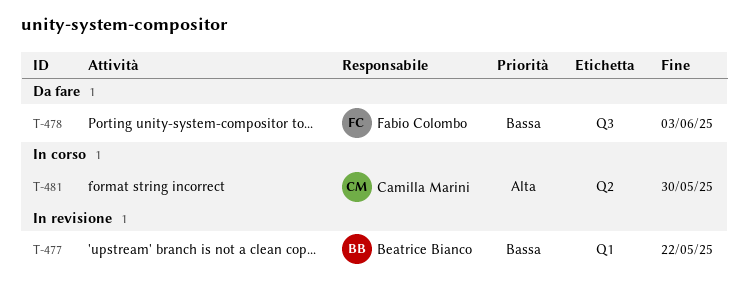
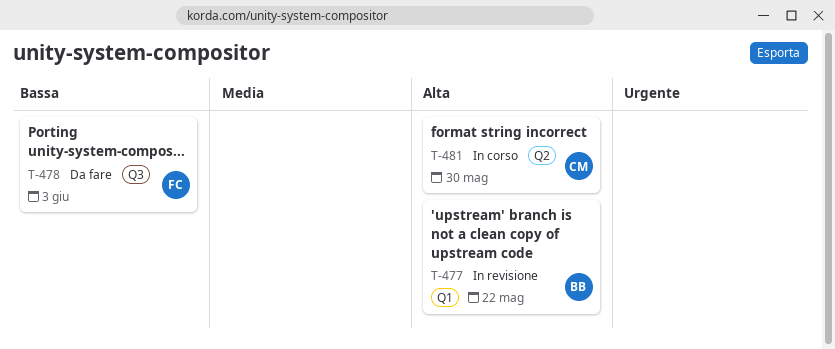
T-477, priority: Bassa -> Alta

